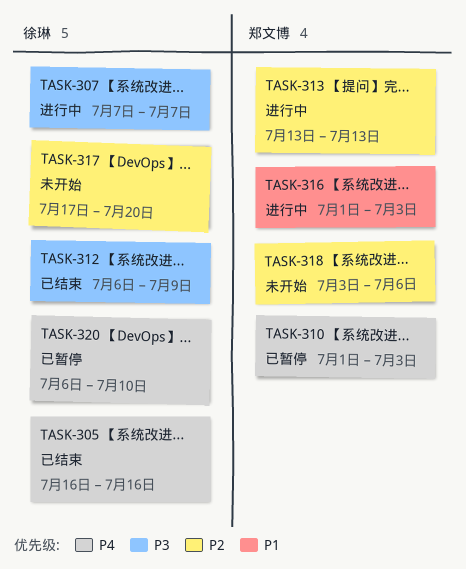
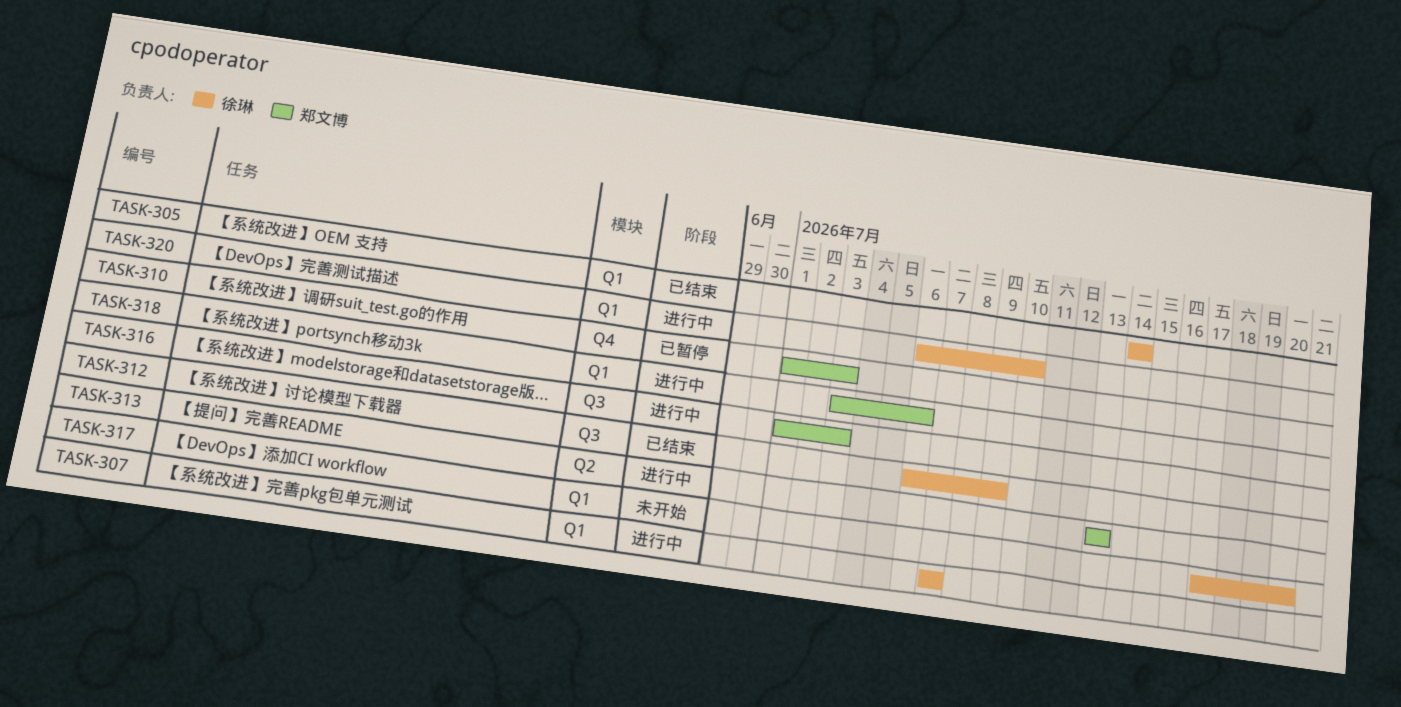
TASK-305, start: Jul 16 -> Jul 14
TASK-305, due: Jul 16 -> Jul 14
TASK-318, status: 未开始 -> 进行中
TASK-320, status: 已暂停 -> 进行中

